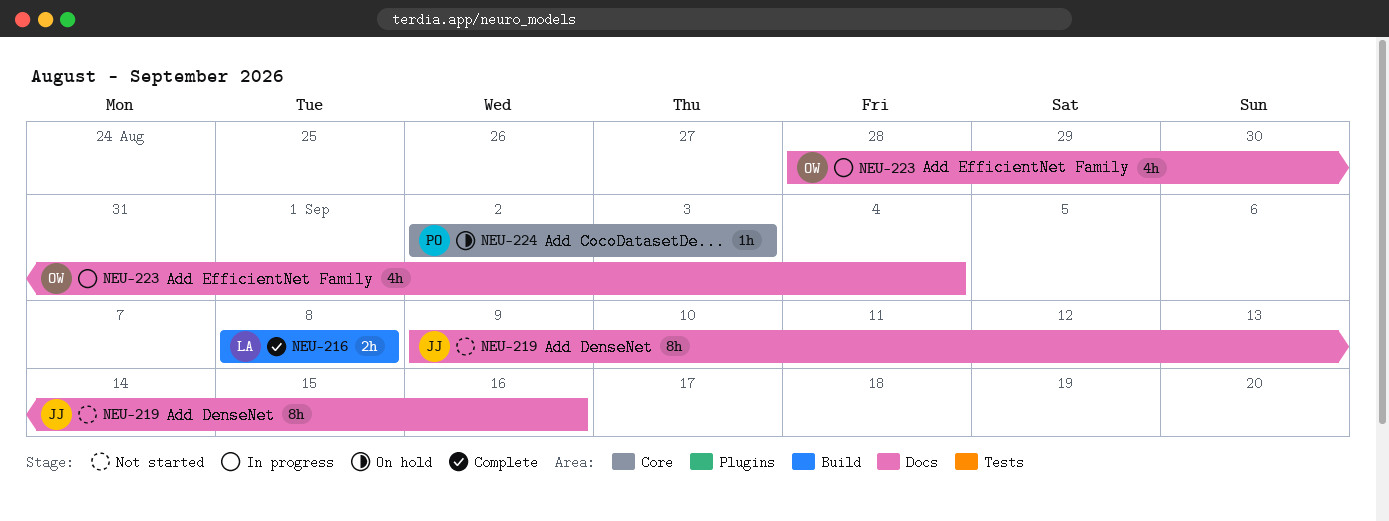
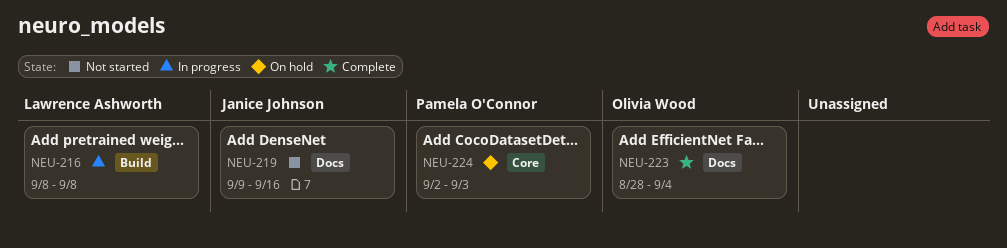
NEU-216, status: Complete -> In progress
NEU-223, status: In progress -> Complete

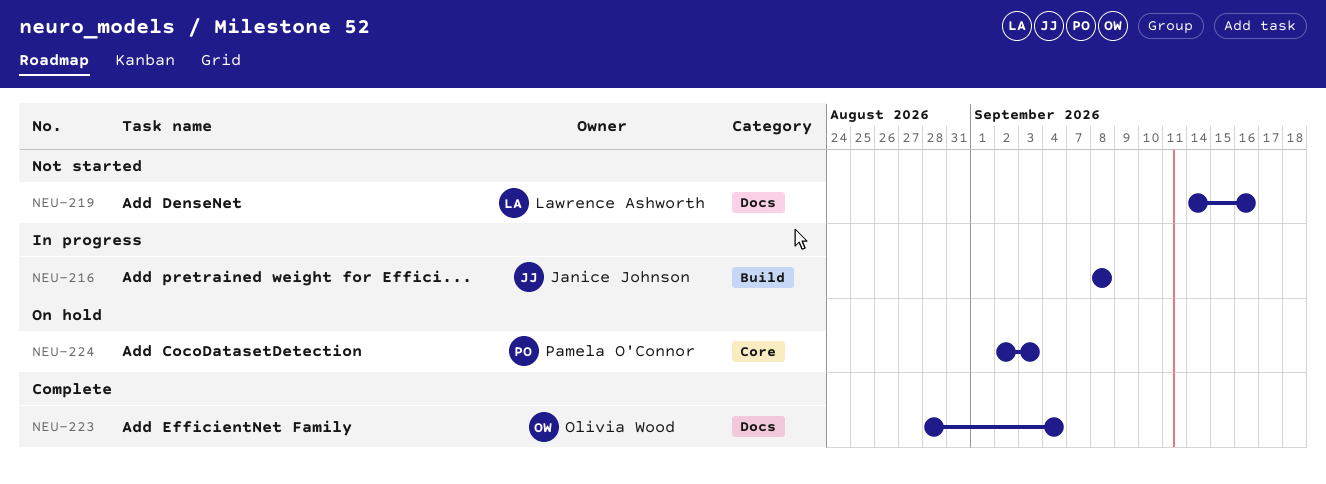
NEU-216, owner: Lawrence Ashworth -> Janice Johnson
NEU-219, owner: Janice Johnson -> Lawrence Ashworth
NEU-219, start: Sep 9 -> Sep 14

